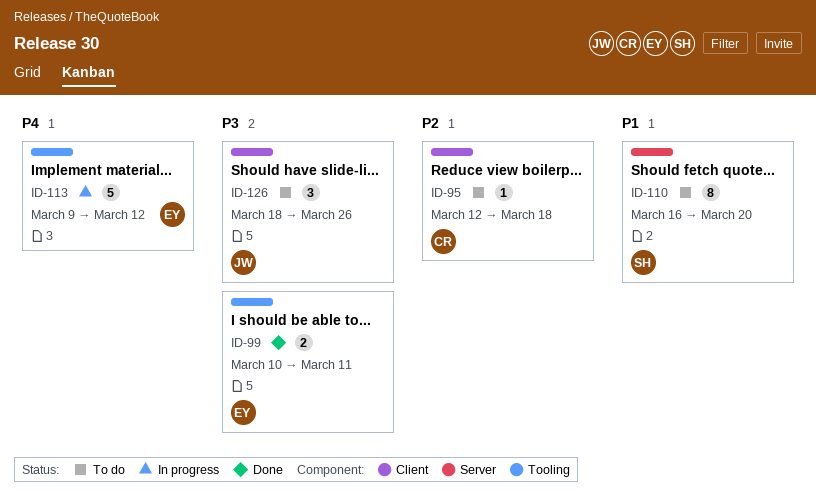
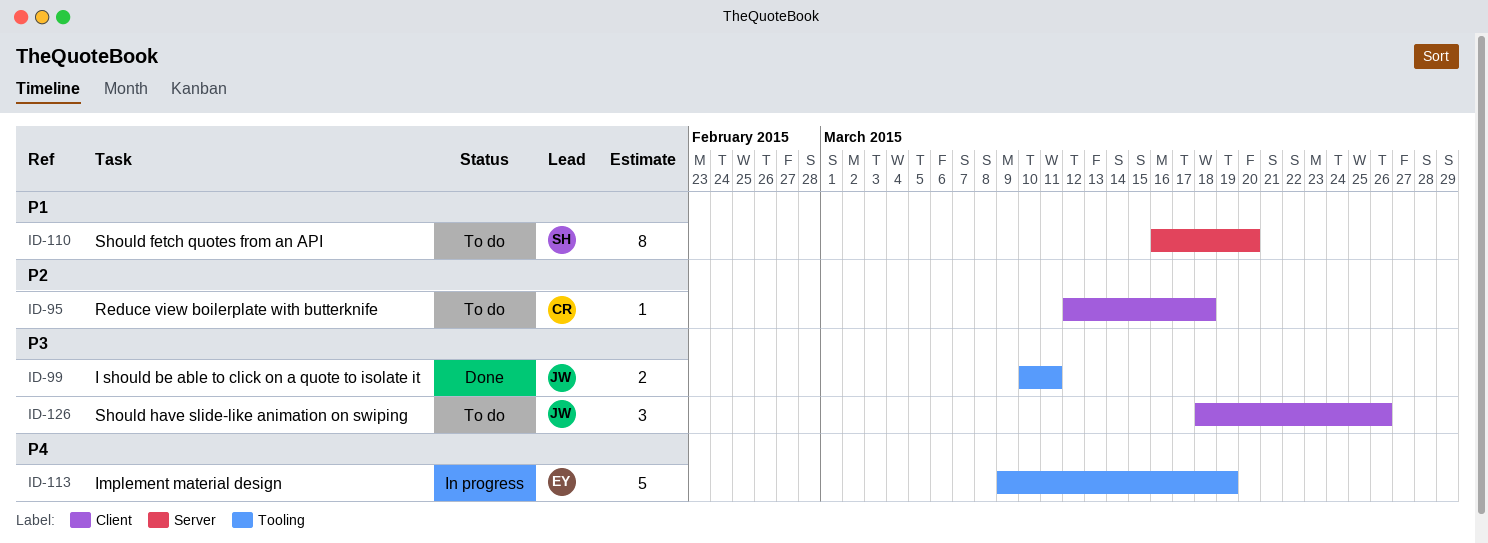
ID-99, owner: EY -> JW
ID-113, due: Mar 12 -> Mar 19

